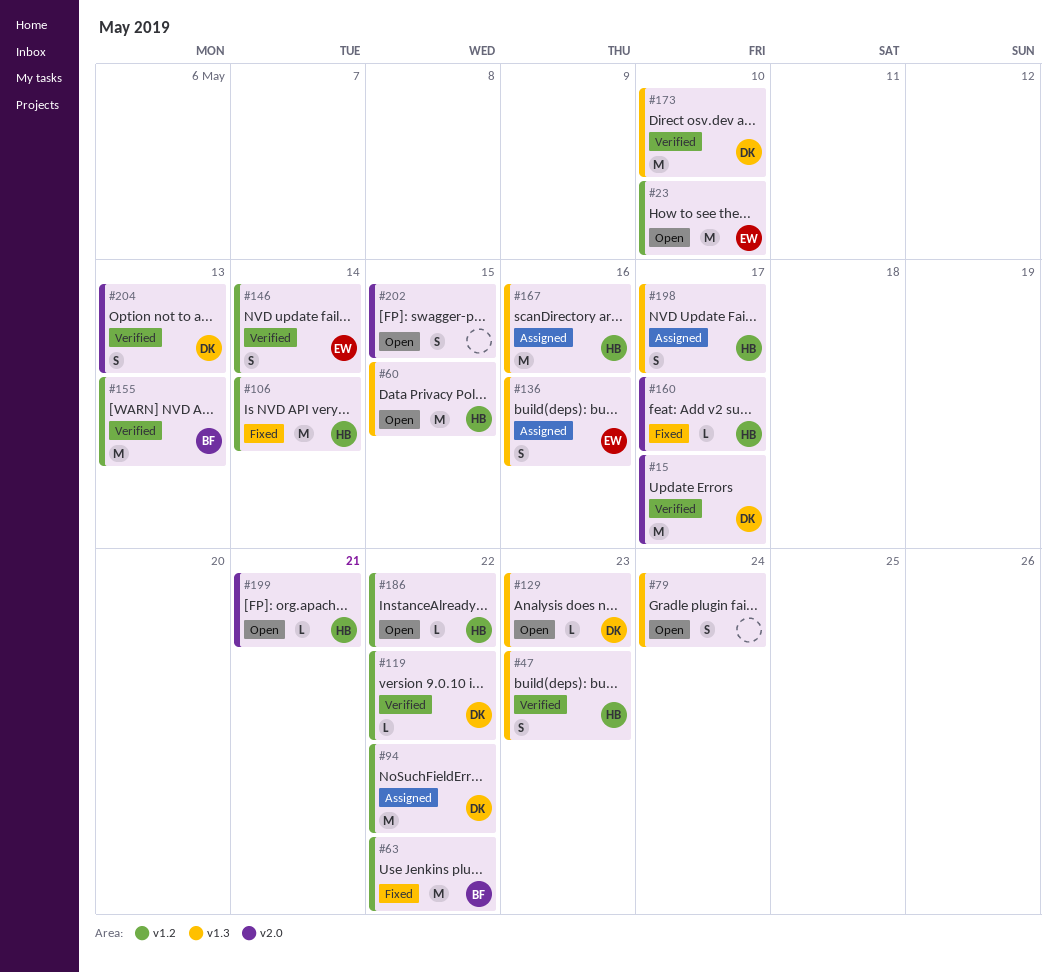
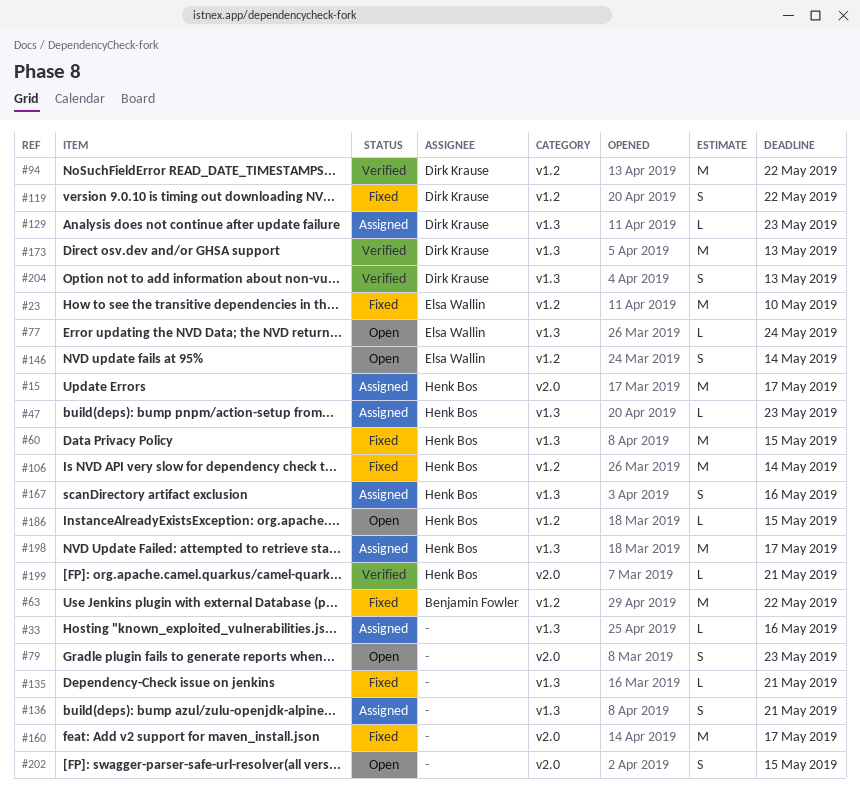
#15, status: Verified -> Assigned
#15, owner: Dirk Krause -> Henk Bos
#23, status: Open -> Fixed
#33: none -> present
#47, status: Verified -> Assigned
#47, estimate: S -> L
#60, status: Open -> Fixed
#77: none -> present
#79, label: v1.3 -> v2.0
#79, due: May 24 -> May 23
#94, status: Assigned -> Verified
#119, status: Verified -> Fixed
#119, estimate: L -> S
#129, status: Open -> Assigned
#135: none -> present
#136, owner: Elsa Wallin -> none
#136, due: May 16 -> May 21
#146, status: Verified -> Open
#155: present -> none
#160, owner: Henk Bos -> none
#160, estimate: L -> M
#167, estimate: M -> S
#173, due: May 10 -> May 13
#186, due: May 22 -> May 15
#198, estimate: S -> M
#199, status: Open -> Verified
#204, label: v2.0 -> v1.3

